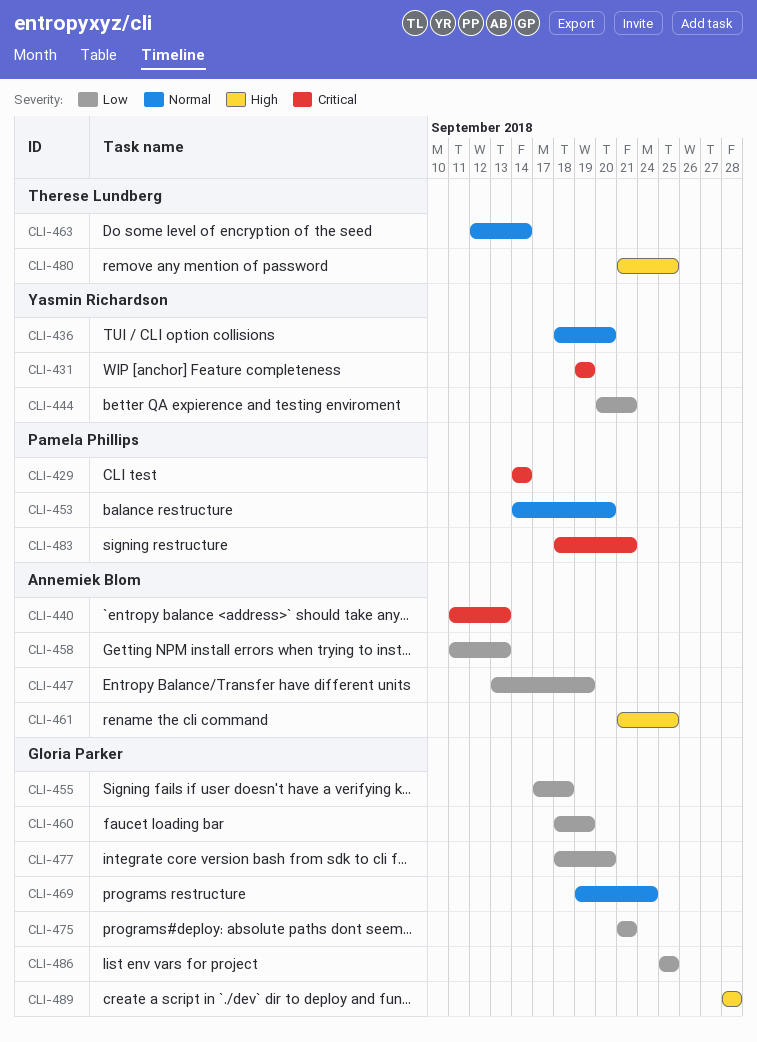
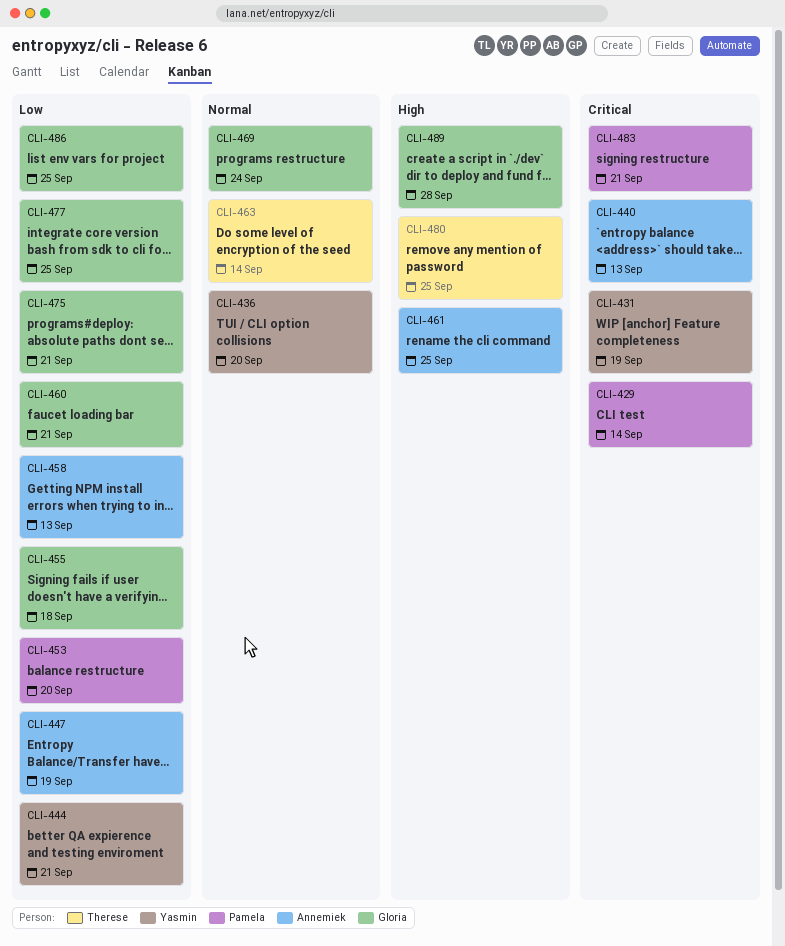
CLI-453, priority: Normal -> Low
CLI-460, due: Sep 19 -> Sep 21
CLI-477, due: Sep 20 -> Sep 25

